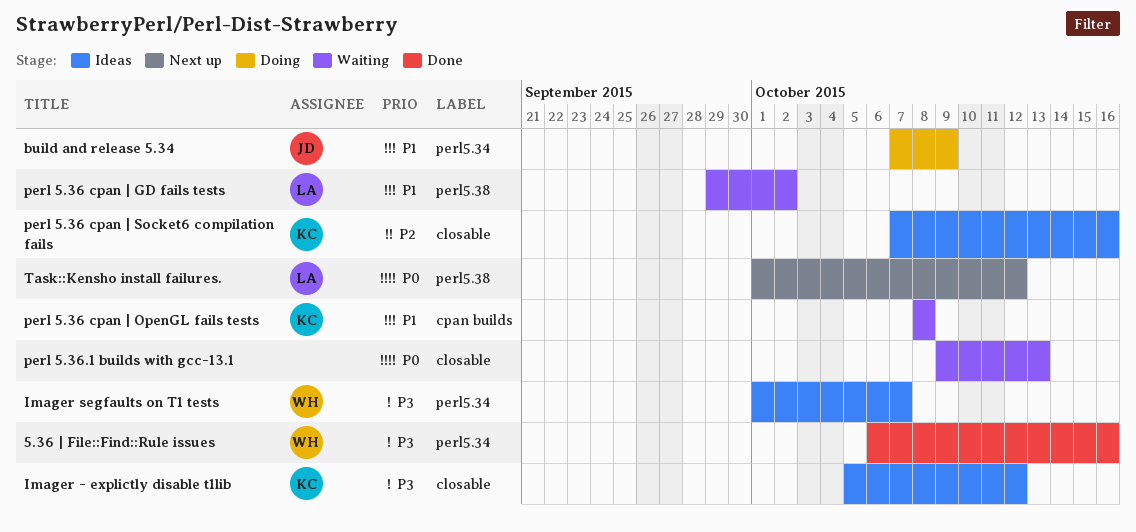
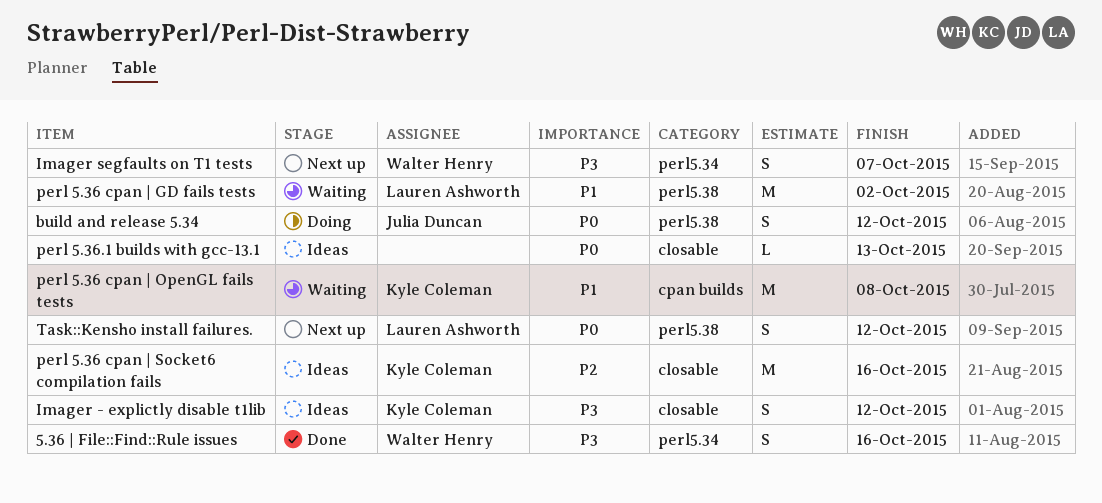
build and release 5.34, priority: P1 -> P0
build and release 5.34, label: perl5.34 -> perl5.38
build and release 5.34, due: Oct 9 -> Oct 12
Imager segfaults on T1 tests, status: Ideas -> Next up
perl 5.36.1 builds with gcc-13.1, status: Waiting -> Ideas

